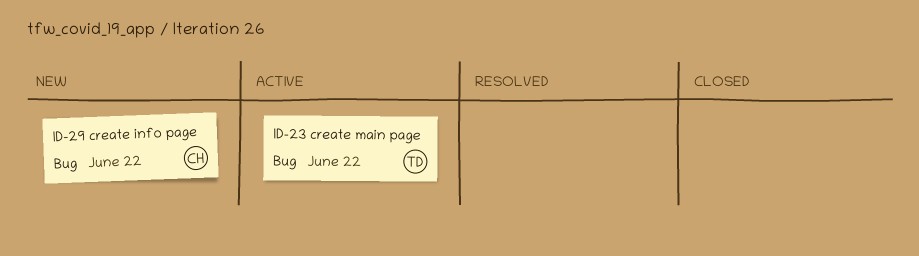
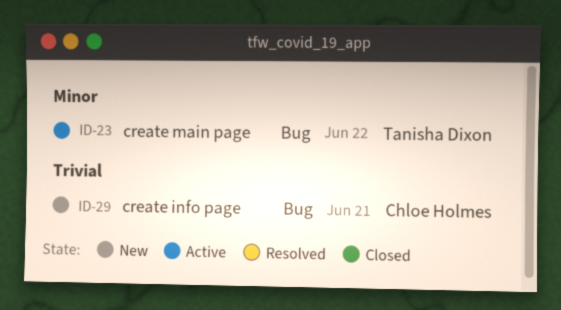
ID-29, due: Jun 22 -> Jun 21

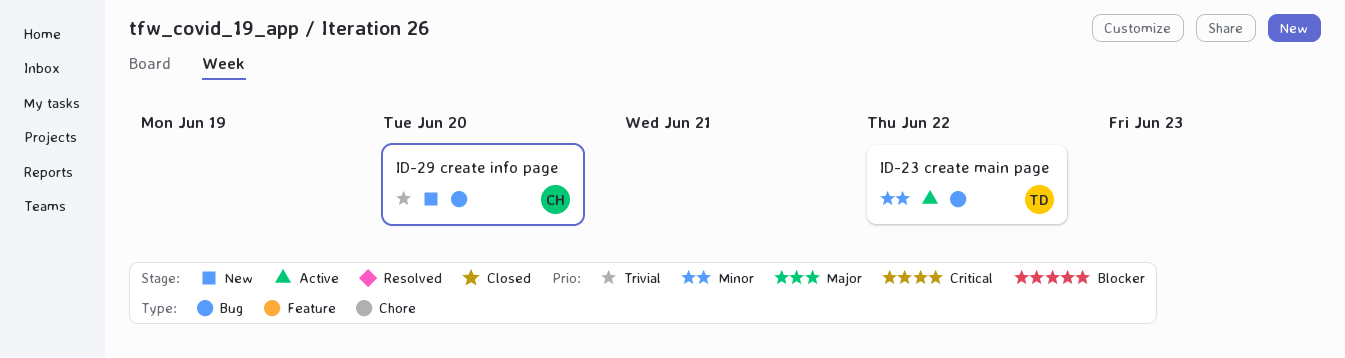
ID-29, due: Jun 21 -> Jun 20

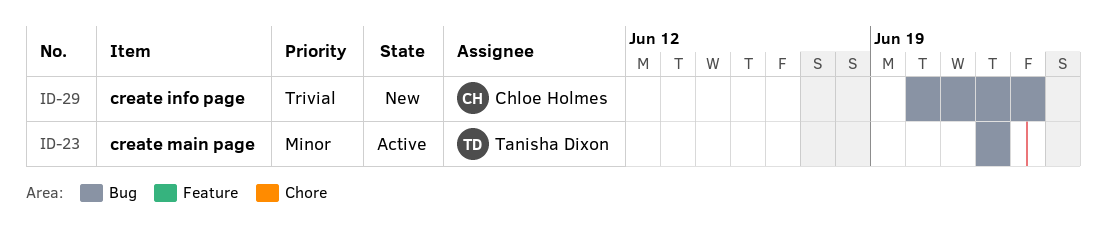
ID-29, due: Jun 20 -> Jun 23

